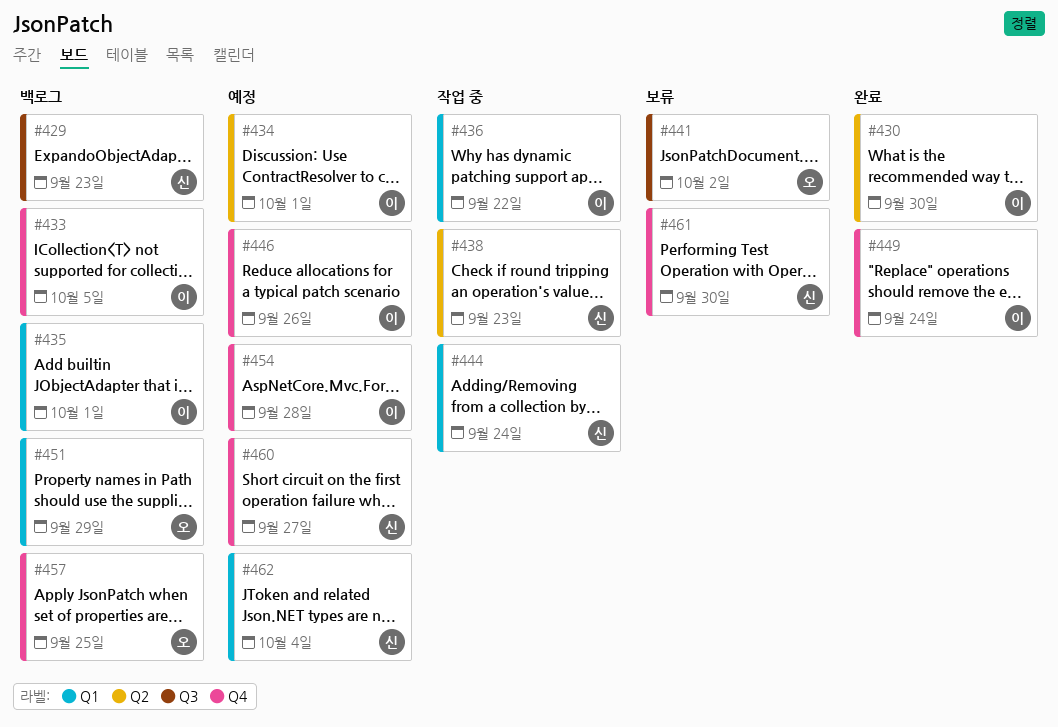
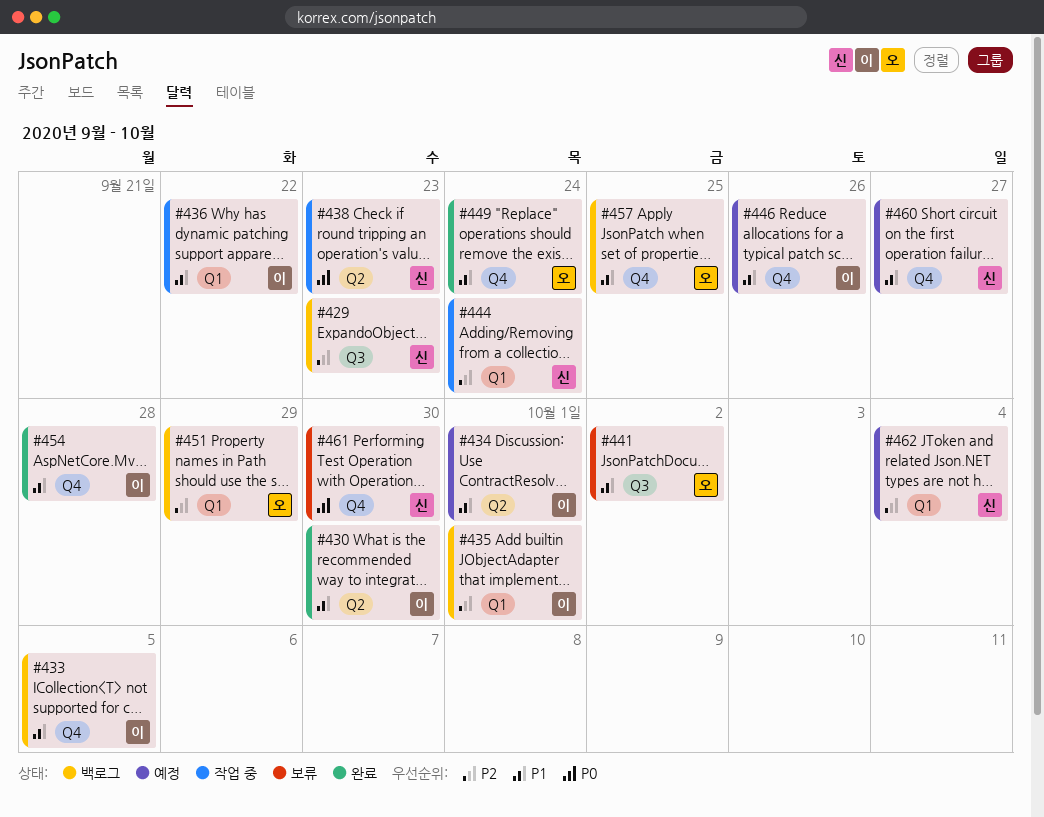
#449, owner: 이 -> 오
#454, status: 예정 -> 완료

